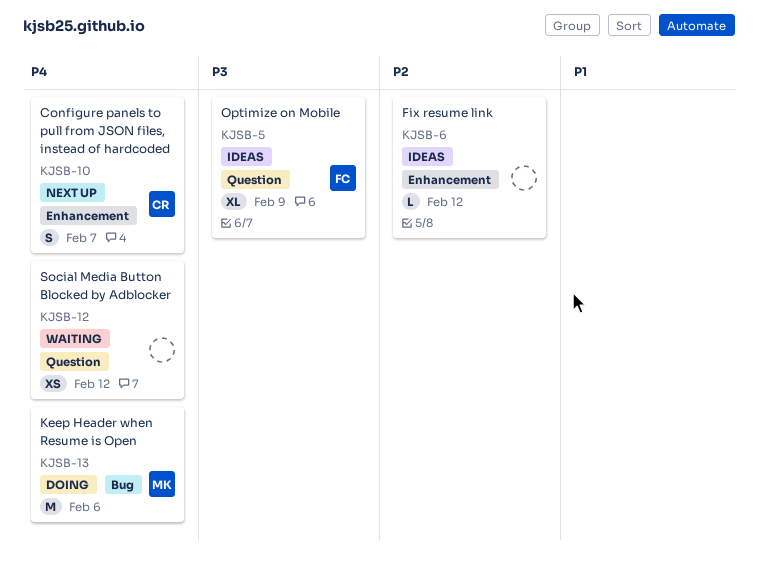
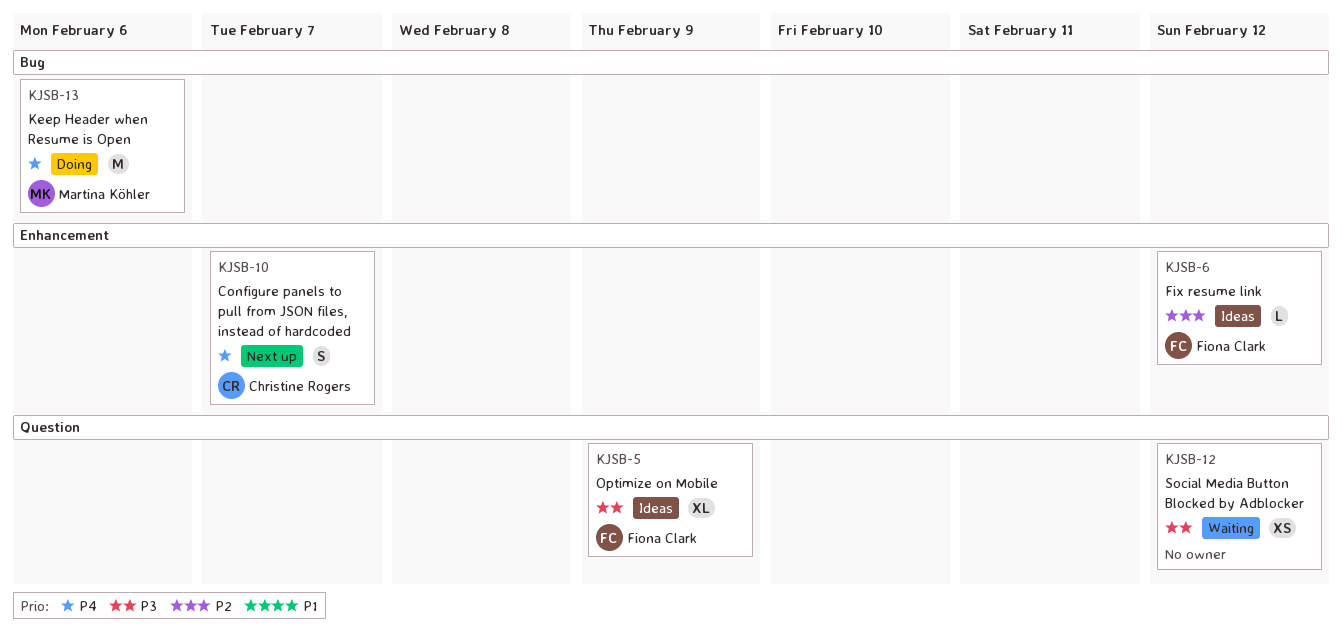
KJSB-6, owner: none -> Fiona Clark
KJSB-12, priority: P4 -> P3

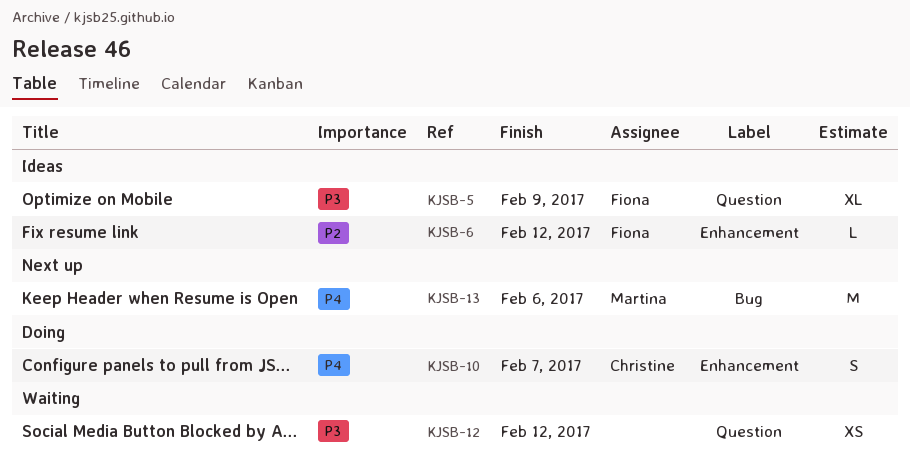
KJSB-10, status: Next up -> Doing
KJSB-13, status: Doing -> Next up

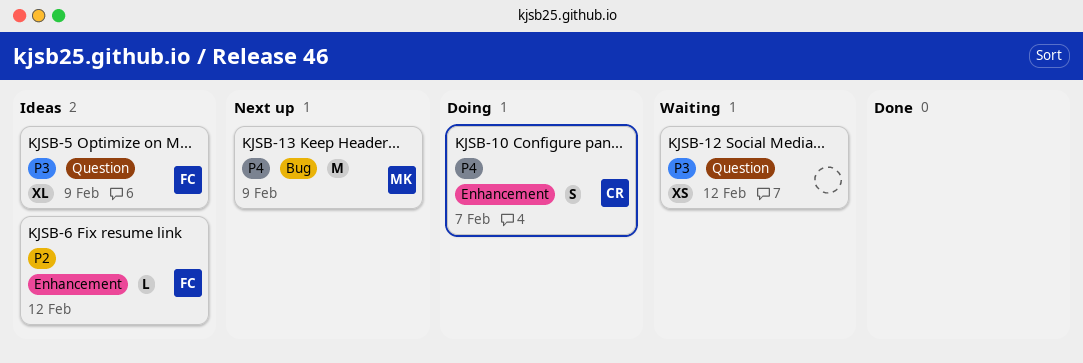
KJSB-13, due: Feb 6 -> Feb 9

